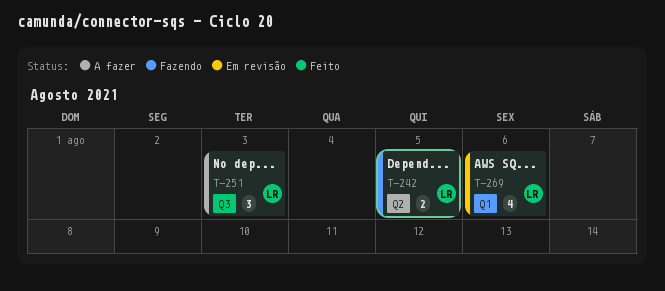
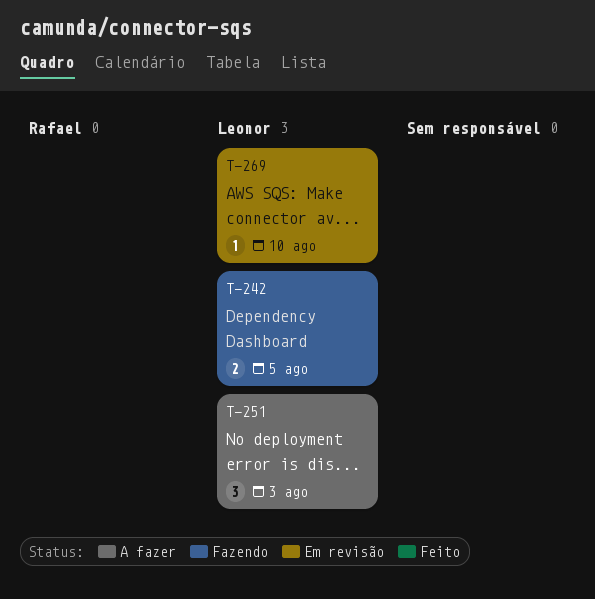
T-269, estimate: 4 -> 1
T-269, due: Aug 6 -> Aug 10

